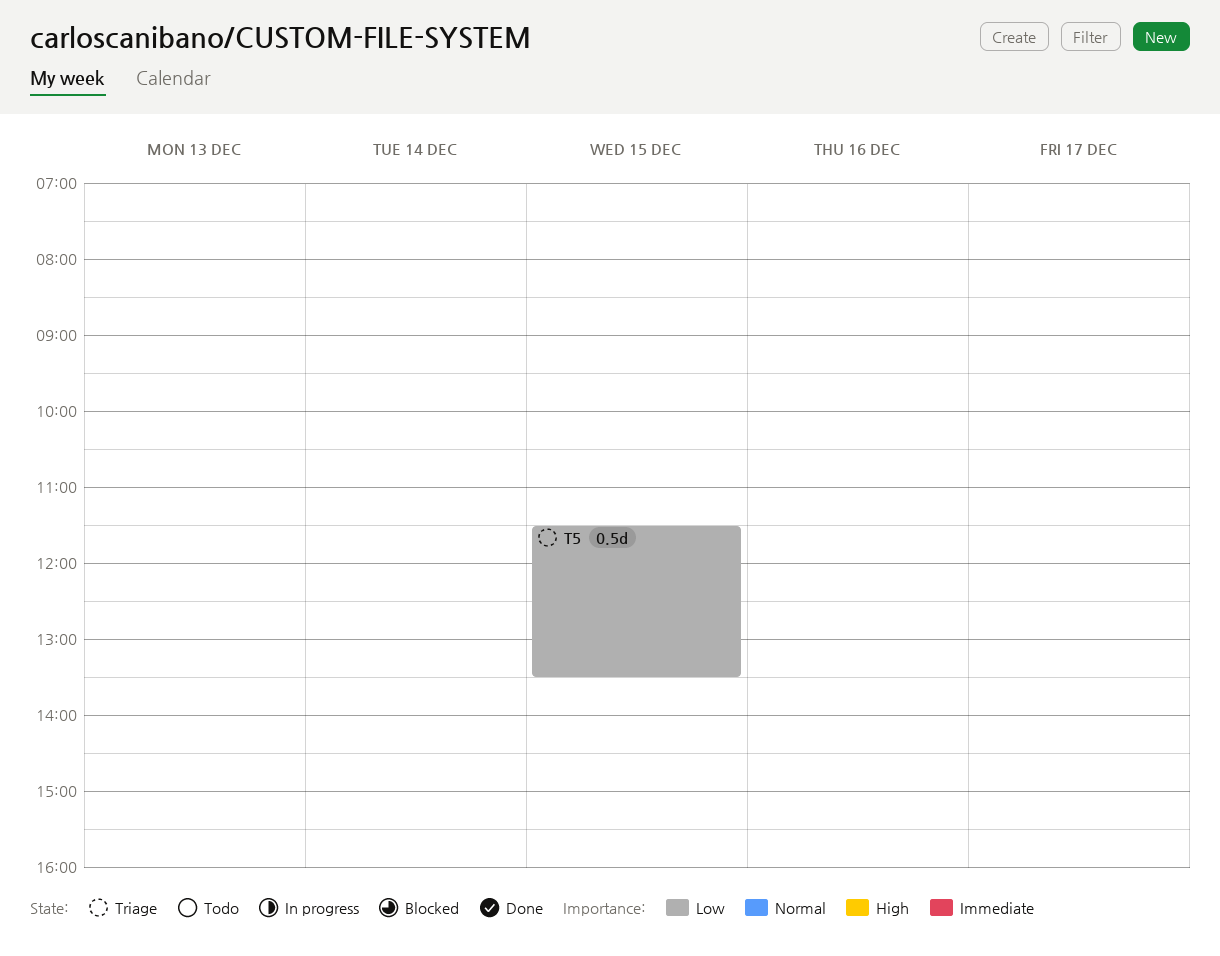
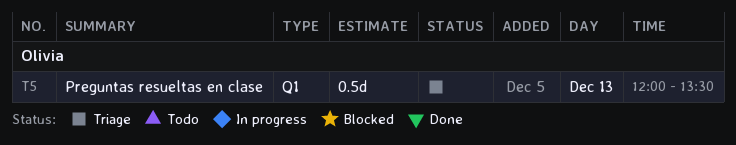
T5, day: Dec 15 -> Dec 13
T5, begins: 11:30 -> 12:00

